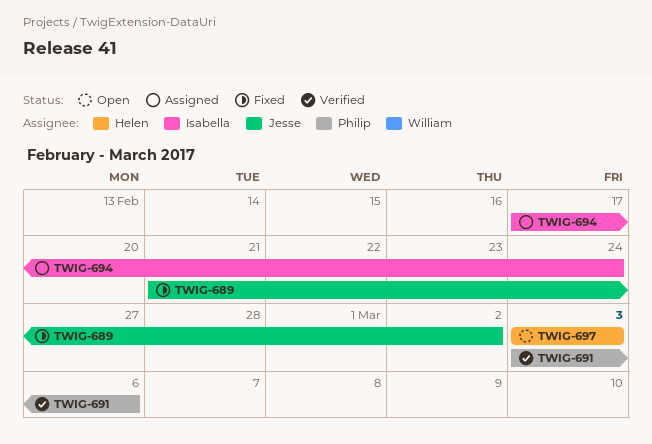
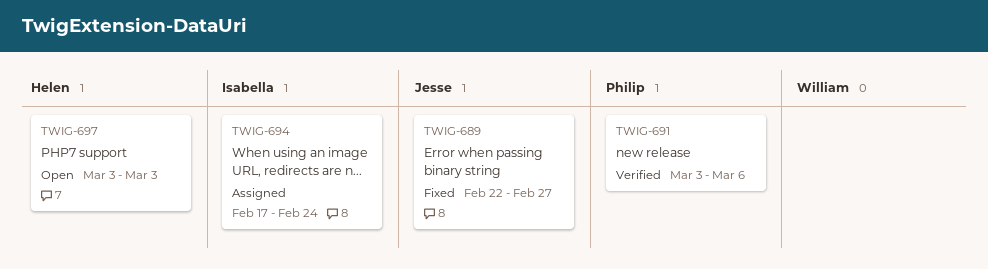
TWIG-689, start: Feb 21 -> Feb 22
TWIG-689, due: Mar 2 -> Feb 27

